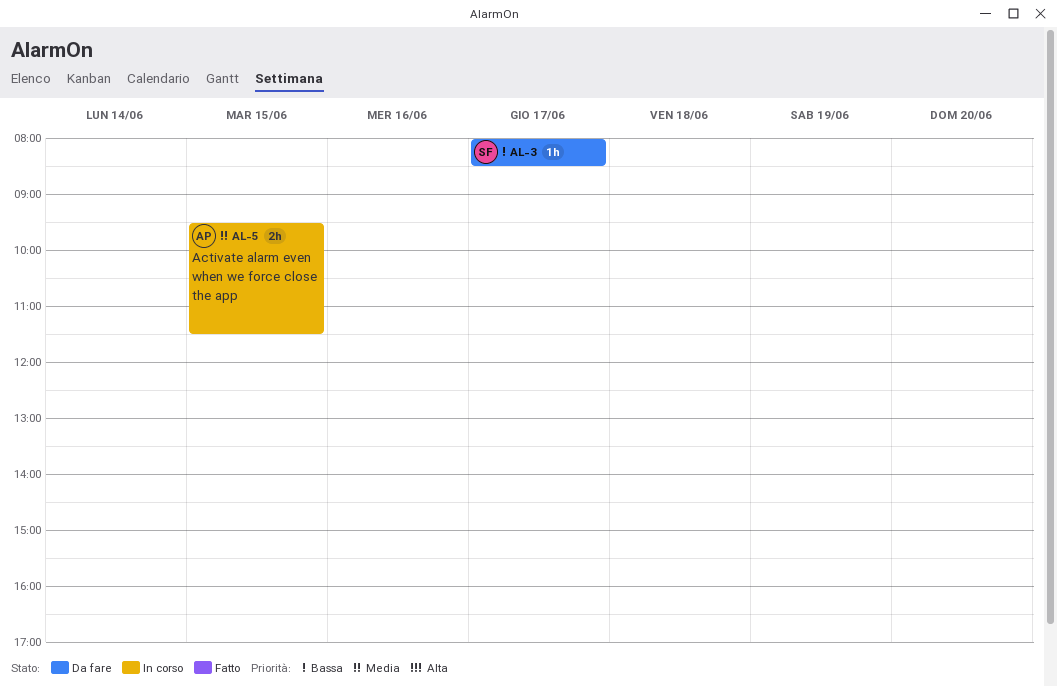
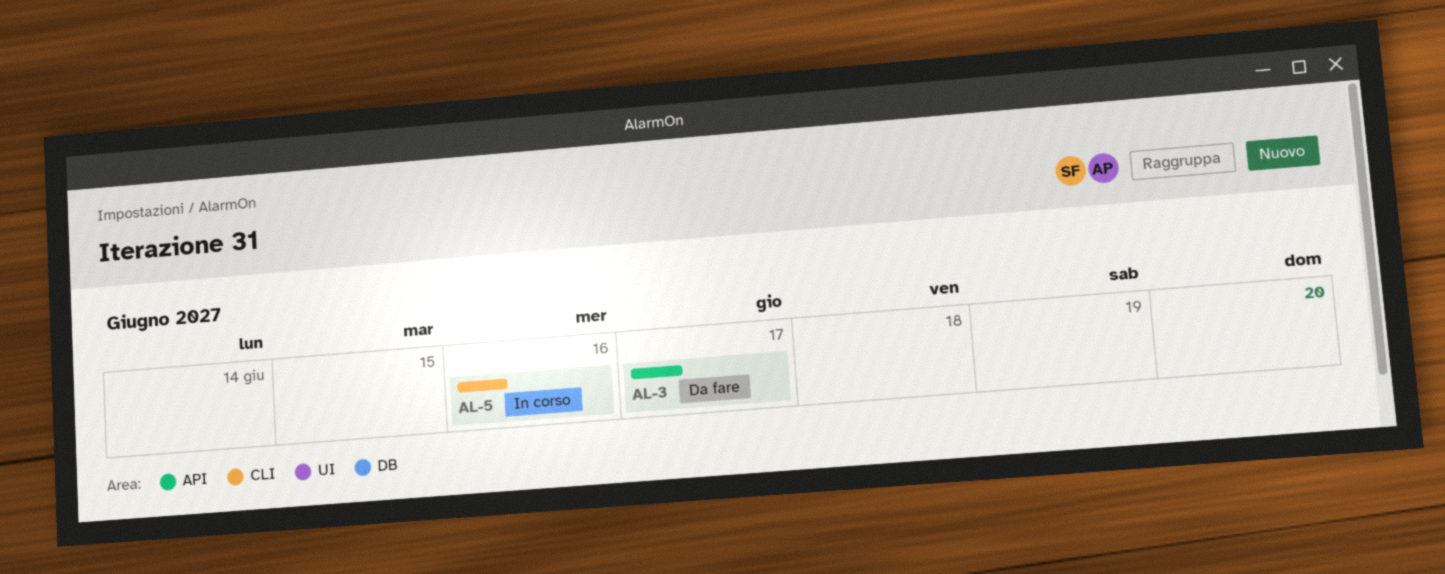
AL-5, day: Jun 15 -> Jun 16

